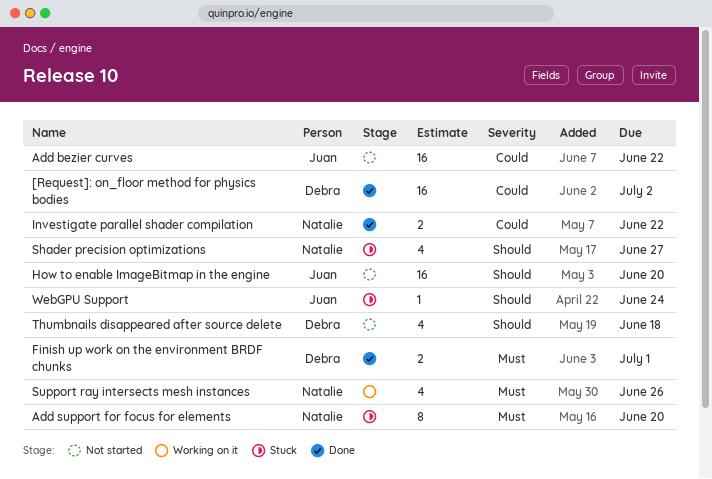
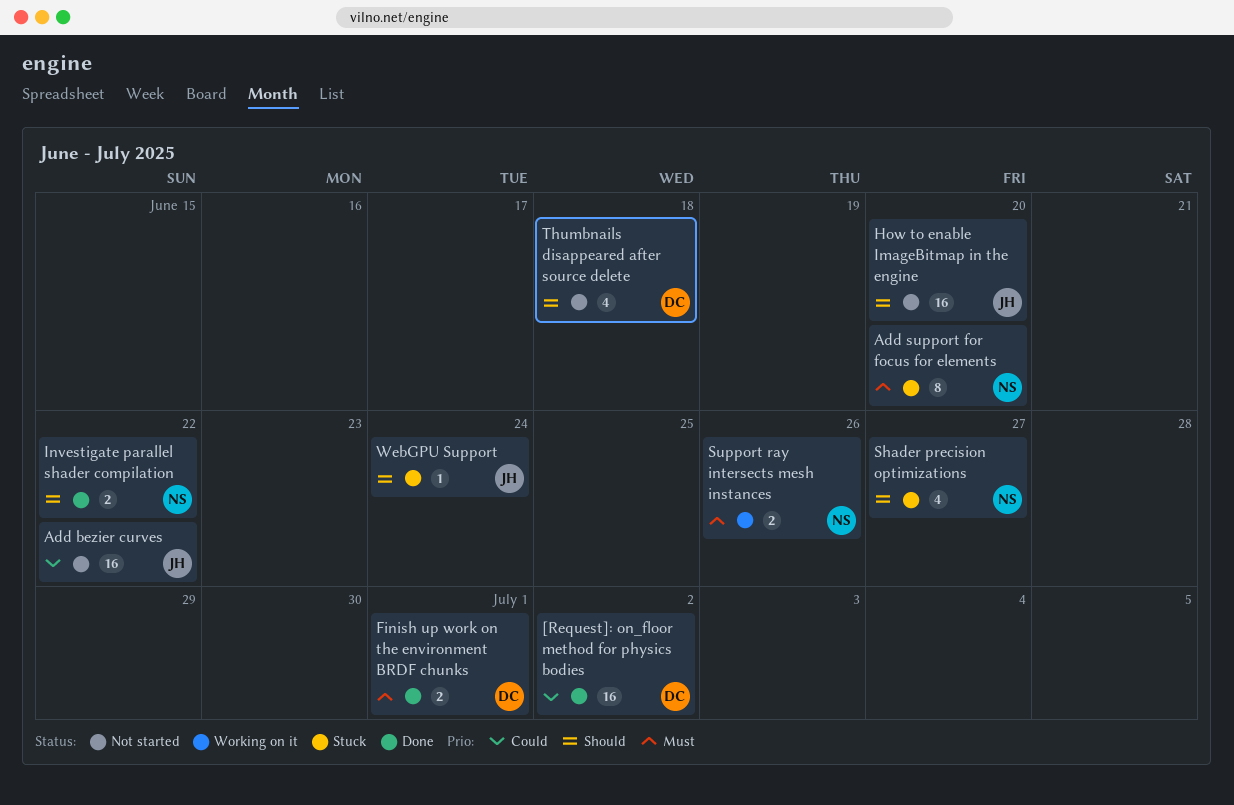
Investigate parallel shader compilation, priority: Could -> Should
Support ray intersects mesh instances, estimate: 4 -> 2

